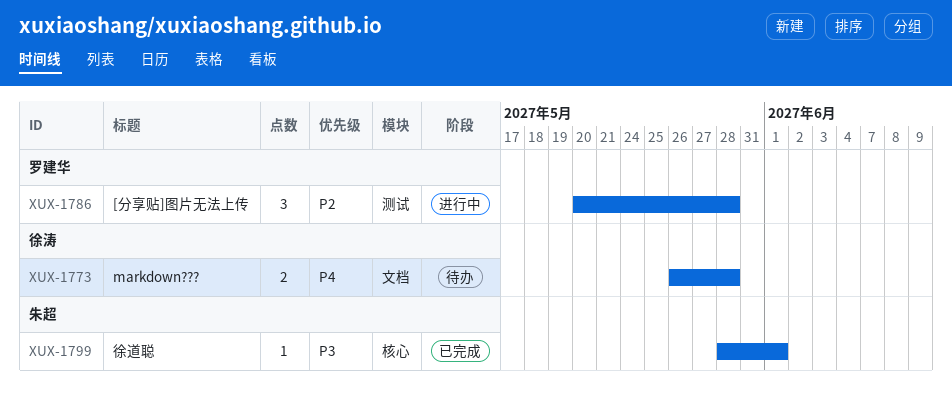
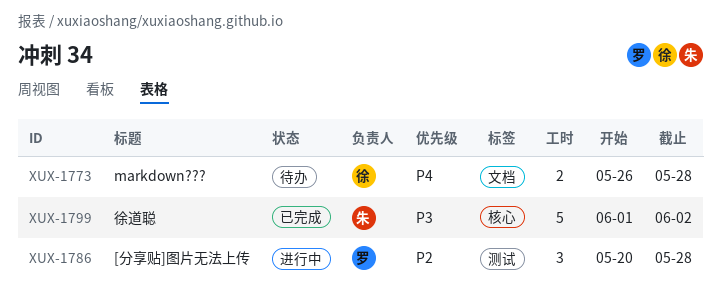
XUX-1799, estimate: 1 -> 5
XUX-1799, start: May 28 -> Jun 1
XUX-1799, due: Jun 1 -> Jun 2

